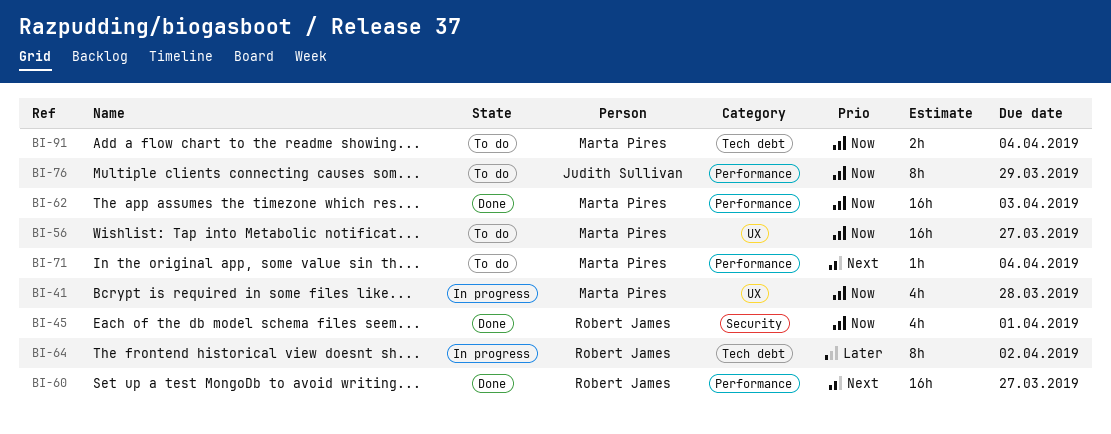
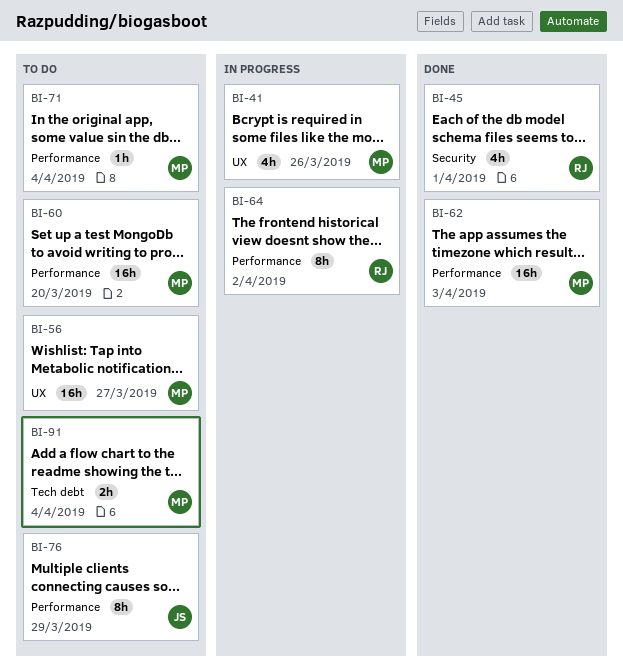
BI-41, due: Mar 28 -> Mar 26
BI-60, status: Done -> To do
BI-60, owner: Robert James -> Marta Pires
BI-60, due: Mar 27 -> Mar 20
BI-64, label: Tech debt -> Performance

